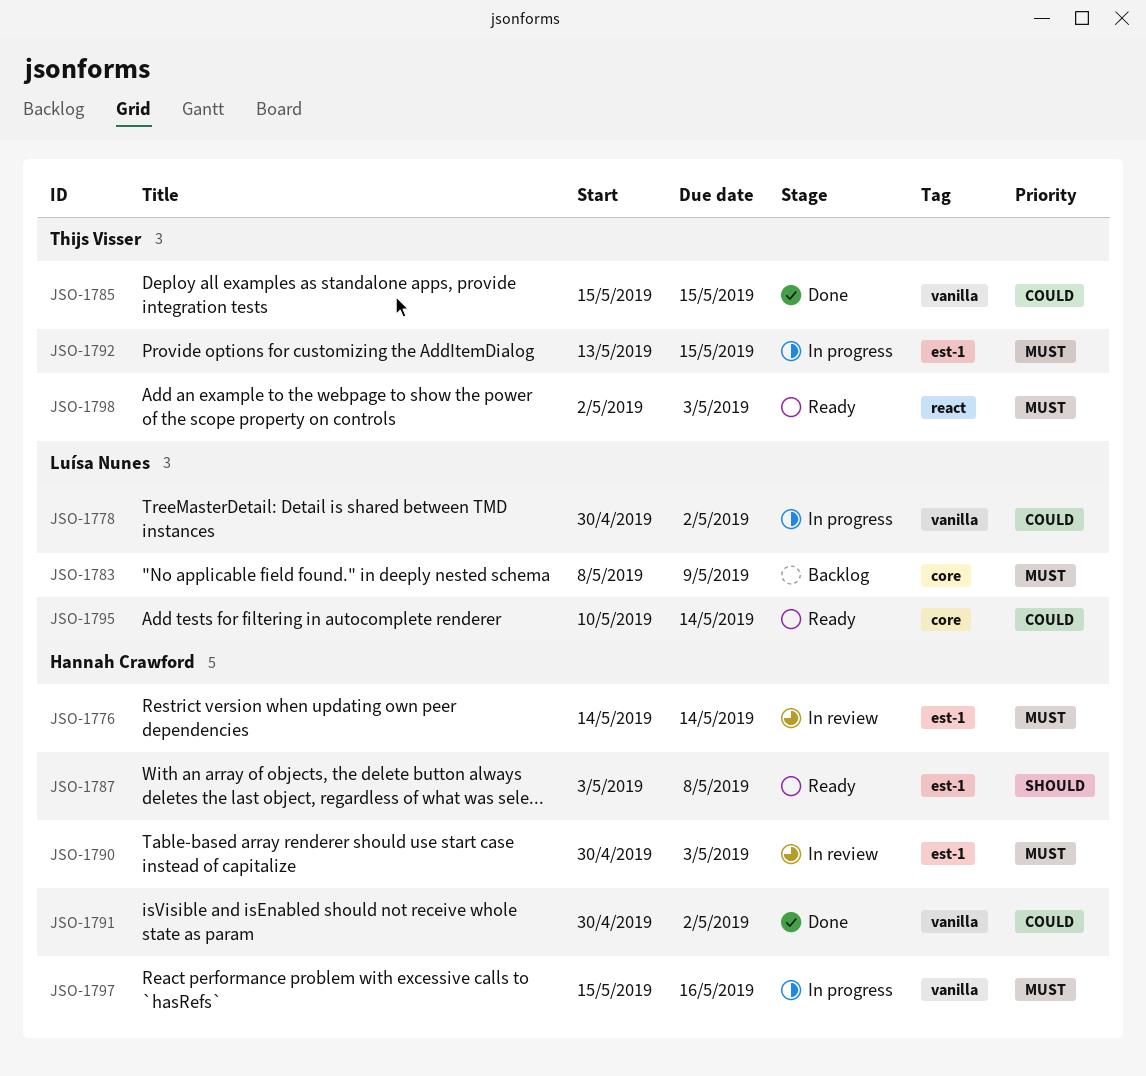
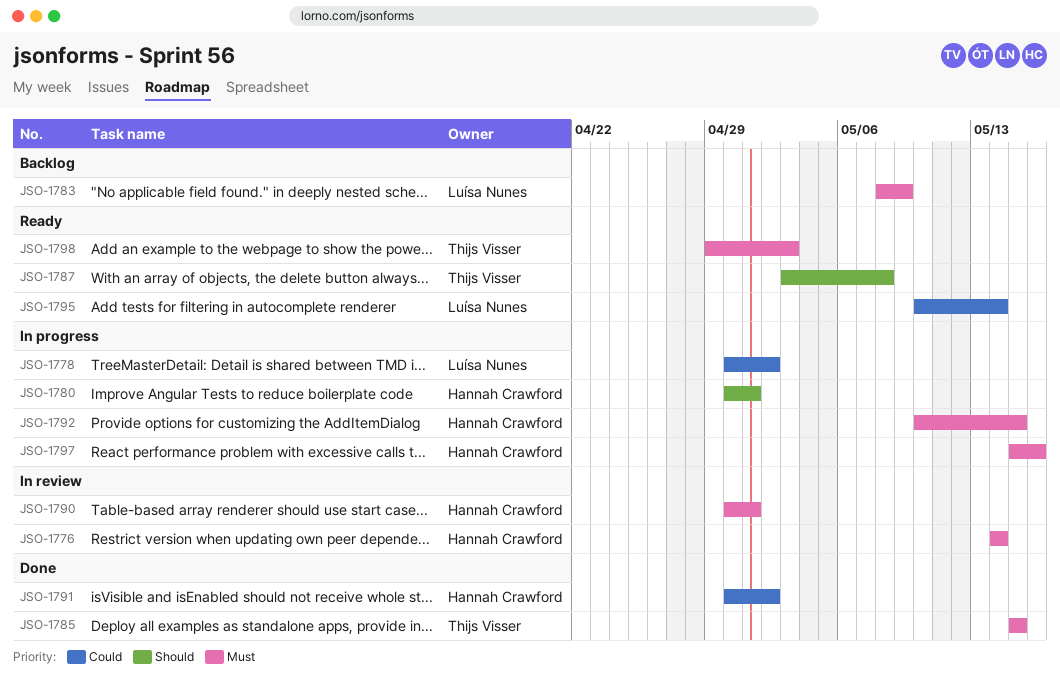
JSO-1780: none -> present
JSO-1785, priority: Could -> Must
JSO-1787, owner: Hannah Crawford -> Thijs Visser
JSO-1790, due: May 3 -> May 1
JSO-1792, owner: Thijs Visser -> Hannah Crawford
JSO-1792, start: May 13 -> May 10
JSO-1798, start: May 2 -> Apr 29

